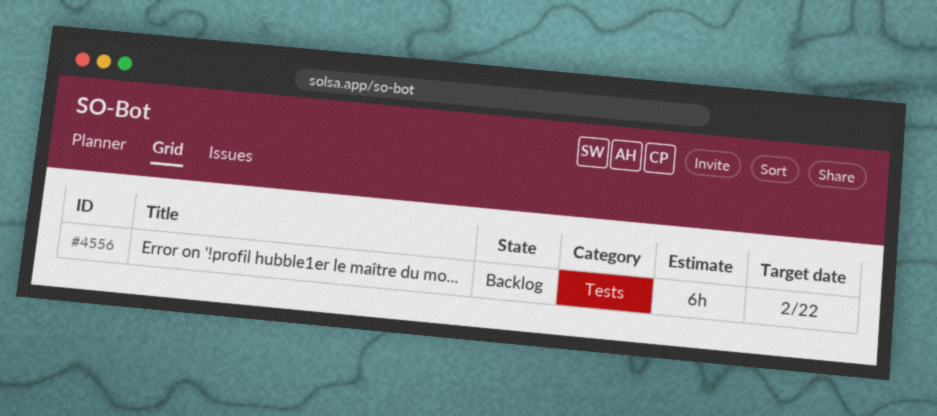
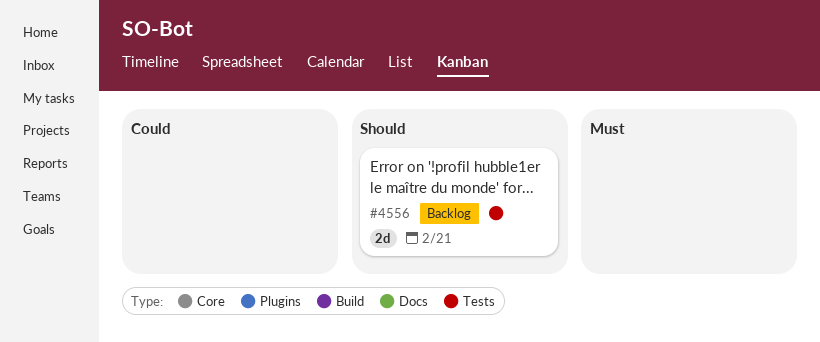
#4556, estimate: 6h -> 2d
#4556, due: Feb 22 -> Feb 21

